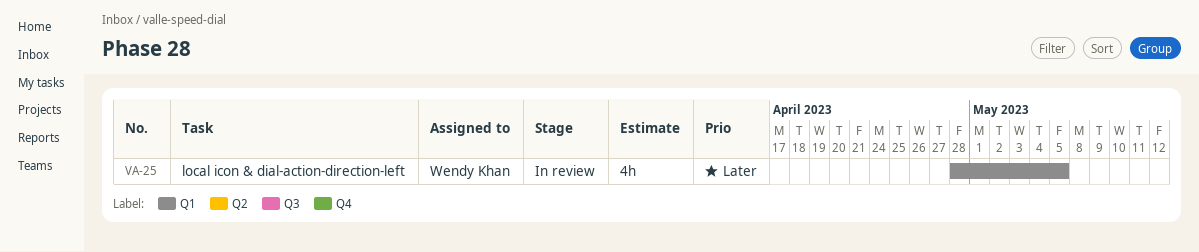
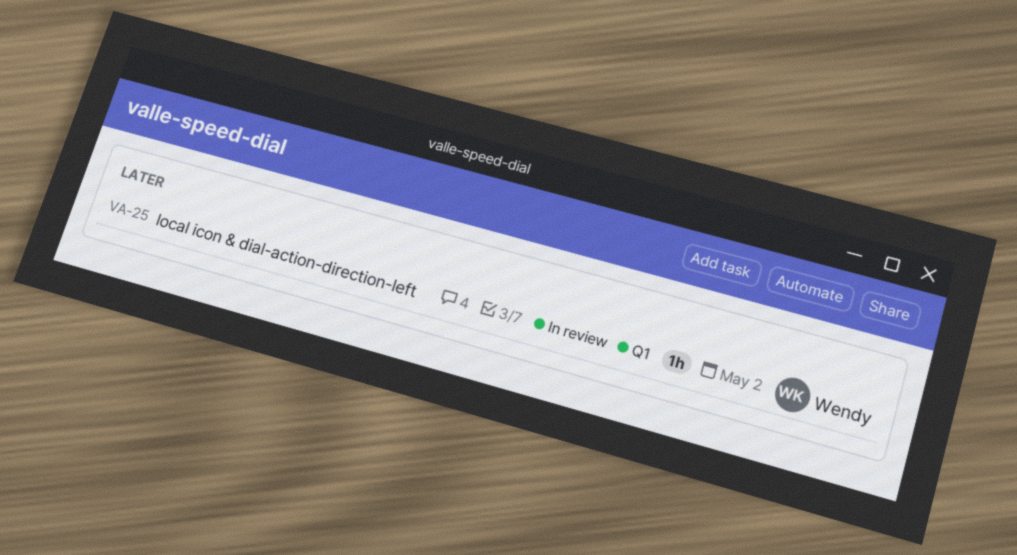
VA-25, estimate: 4h -> 1h
VA-25, due: May 5 -> May 2

